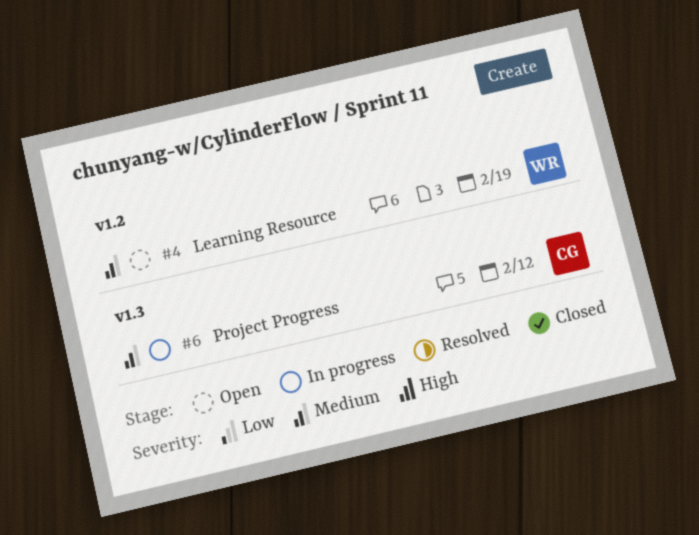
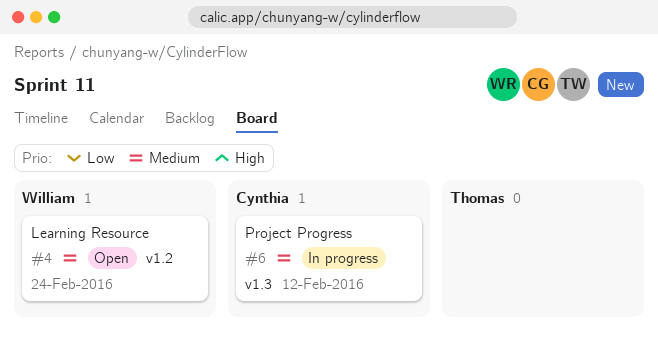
#4, due: Feb 19 -> Feb 24

